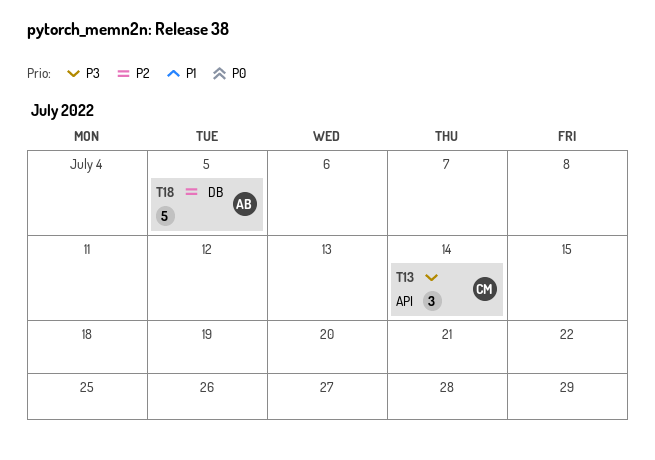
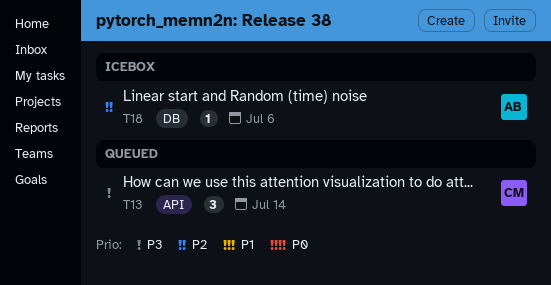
T18, estimate: 5 -> 1
T18, due: Jul 5 -> Jul 6

